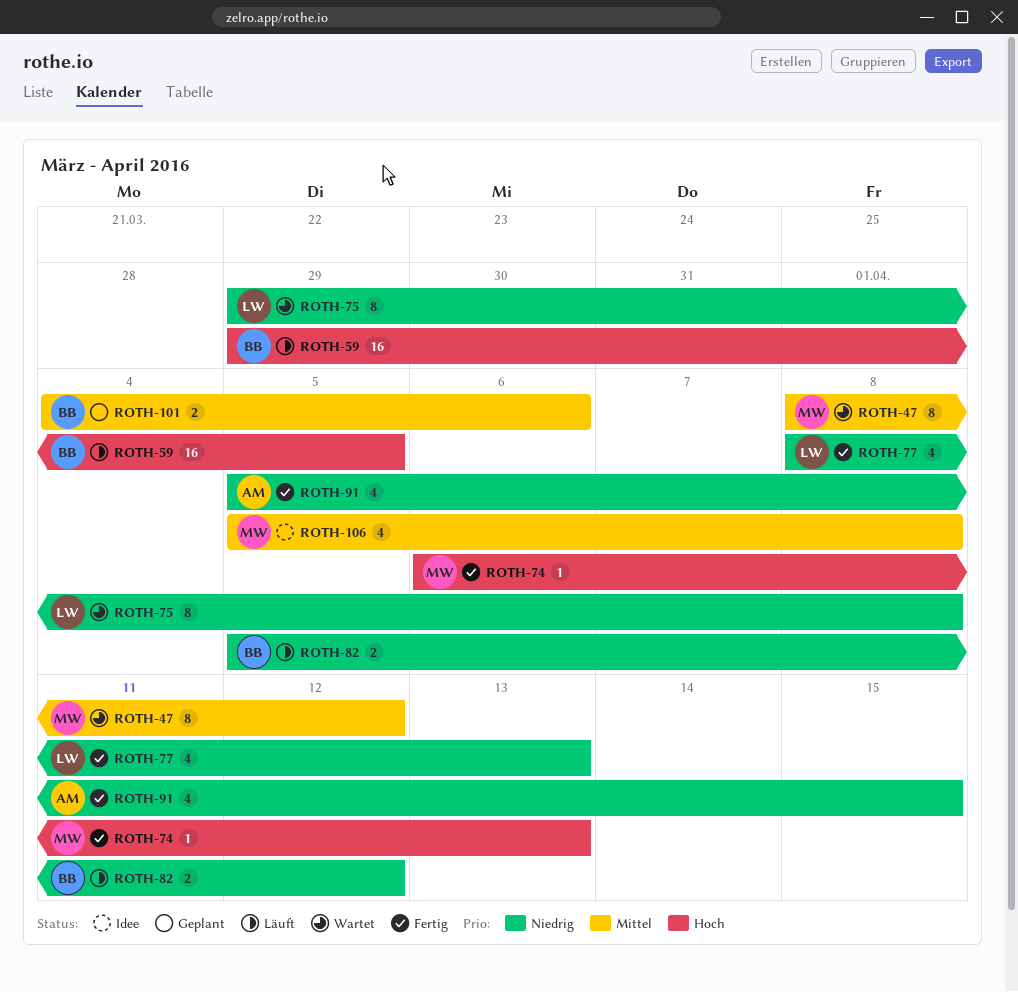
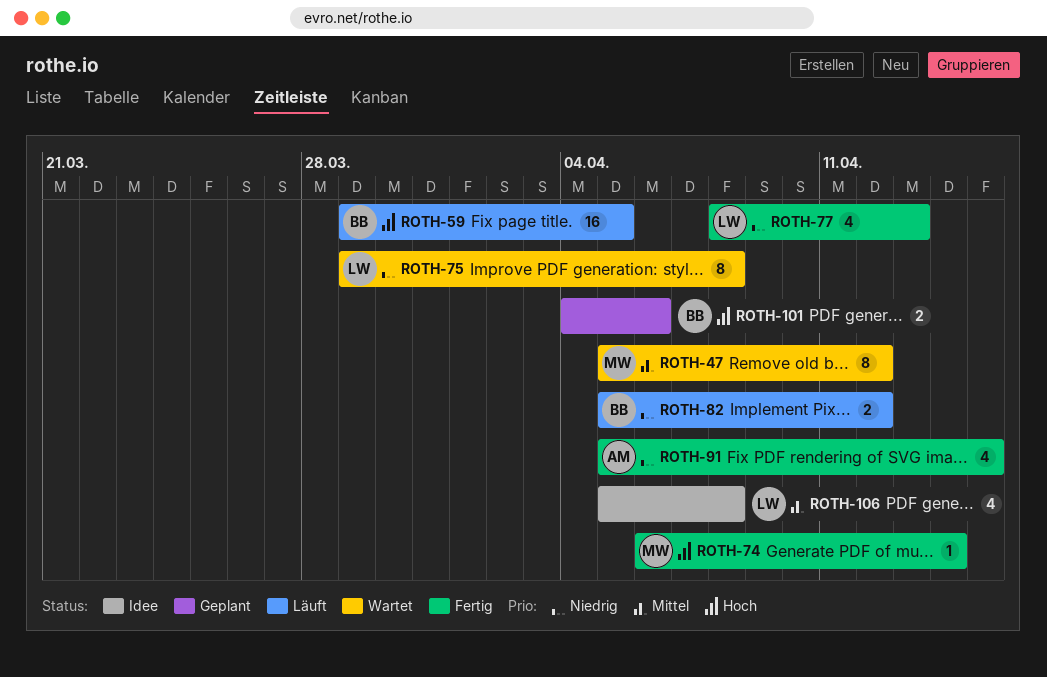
ROTH-47, start: Apr 8 -> Apr 5
ROTH-74, due: Apr 13 -> Apr 14
ROTH-101, priority: Mittel -> Hoch
ROTH-106, owner: MW -> LW

